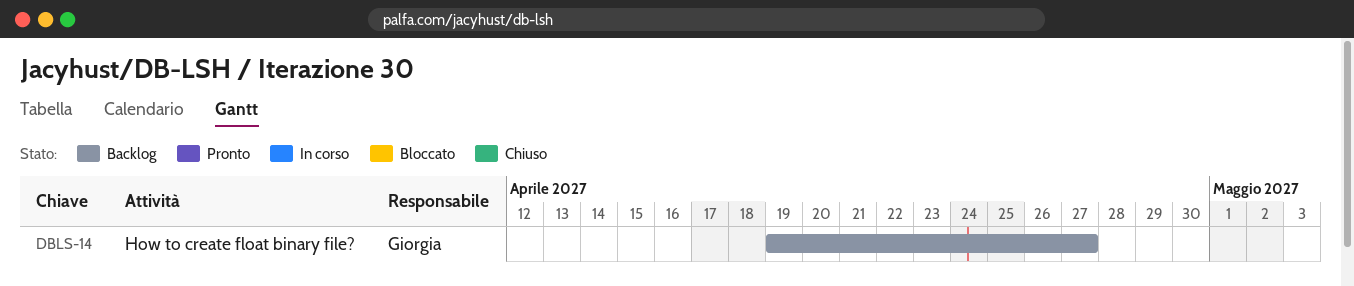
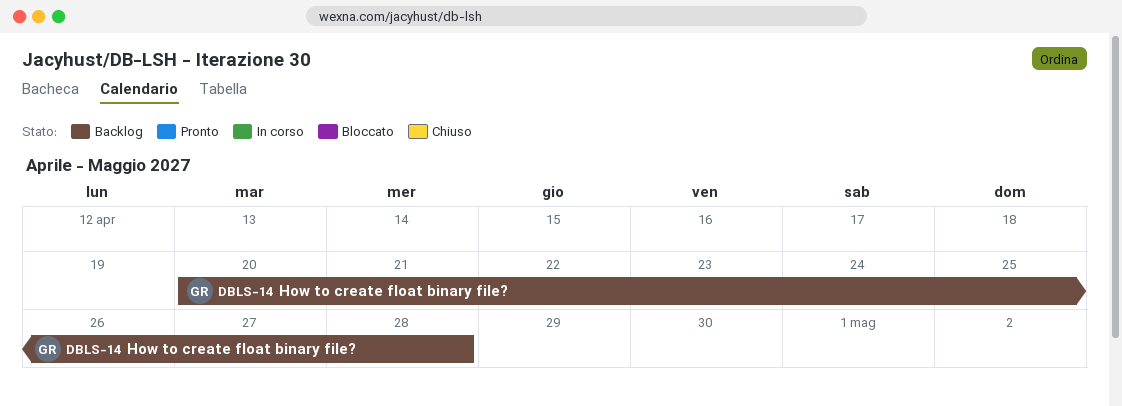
DBLS-14, start: Apr 19 -> Apr 20
DBLS-14, due: Apr 27 -> Apr 28

